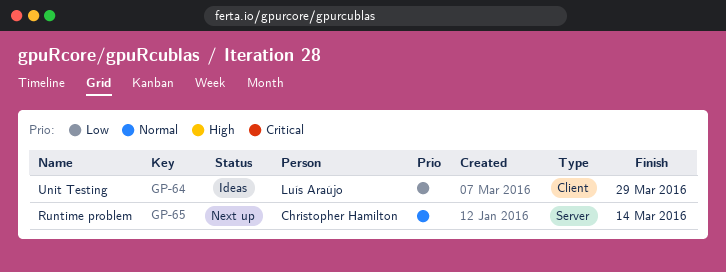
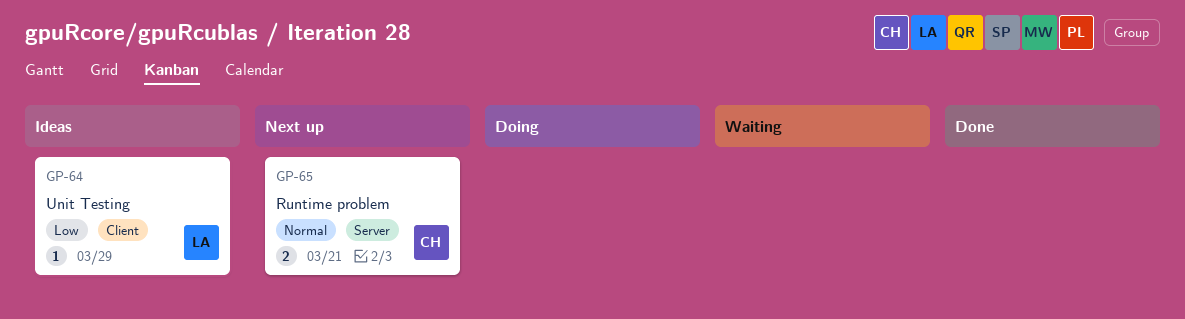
GP-65, due: Mar 14 -> Mar 21

